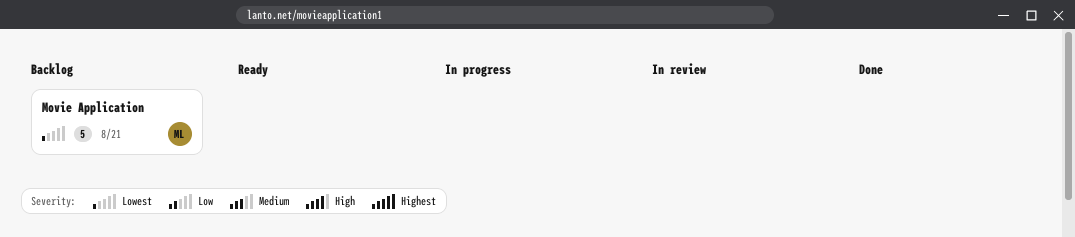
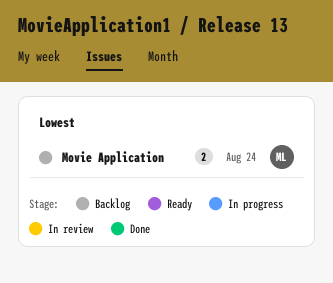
Movie Application, estimate: 5 -> 2
Movie Application, due: Aug 21 -> Aug 24

